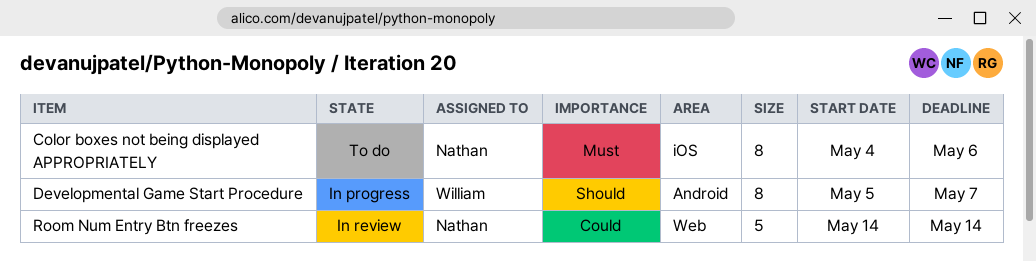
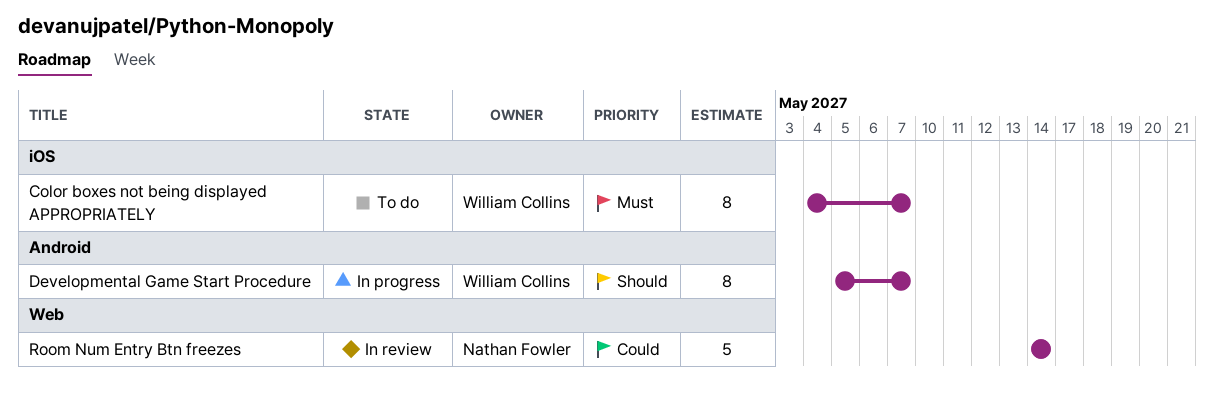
Color boxes not being displayed APPROPRIATELY, owner: Nathan Fowler -> William Collins
Color boxes not being displayed APPROPRIATELY, due: May 6 -> May 7

